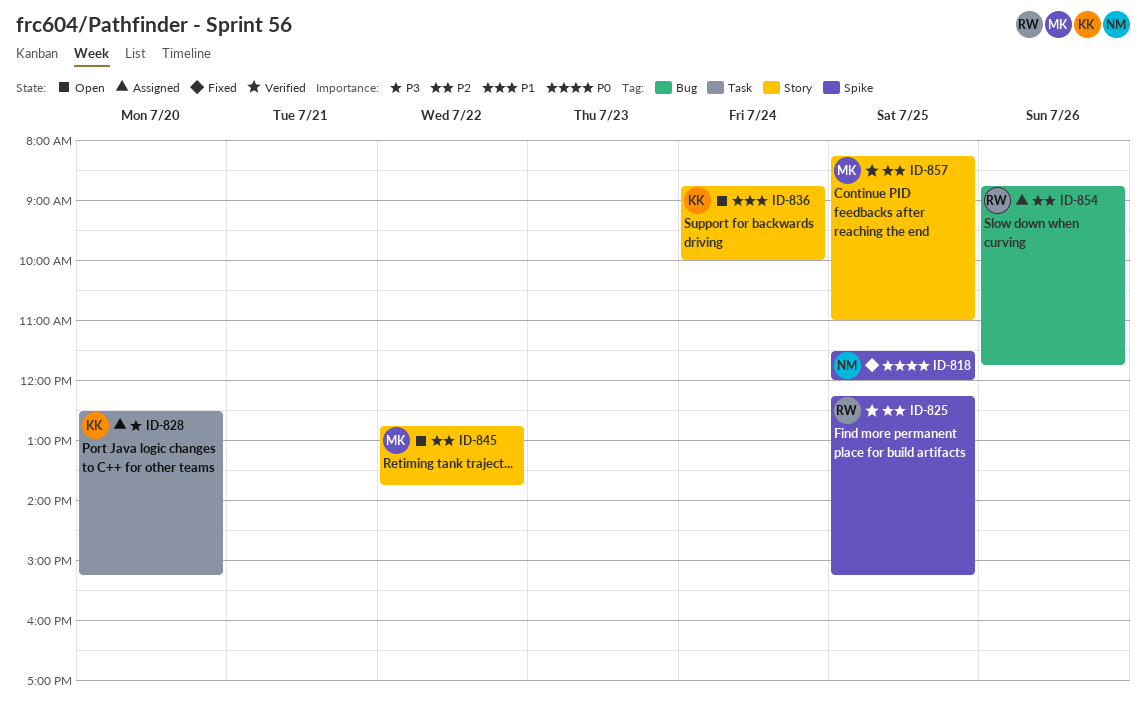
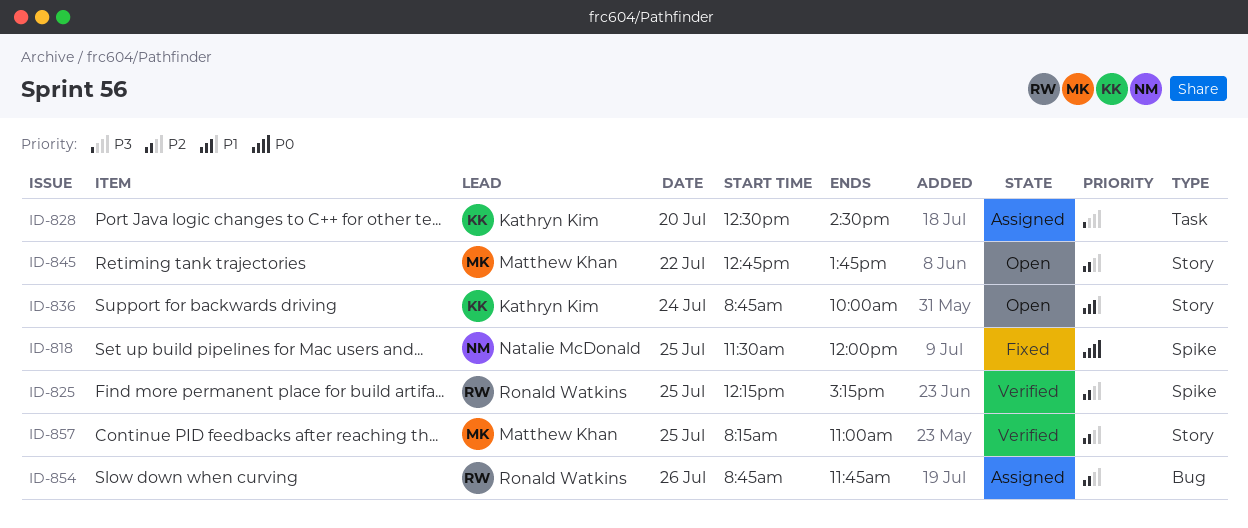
ID-828, ends: 15:15 -> 14:30

